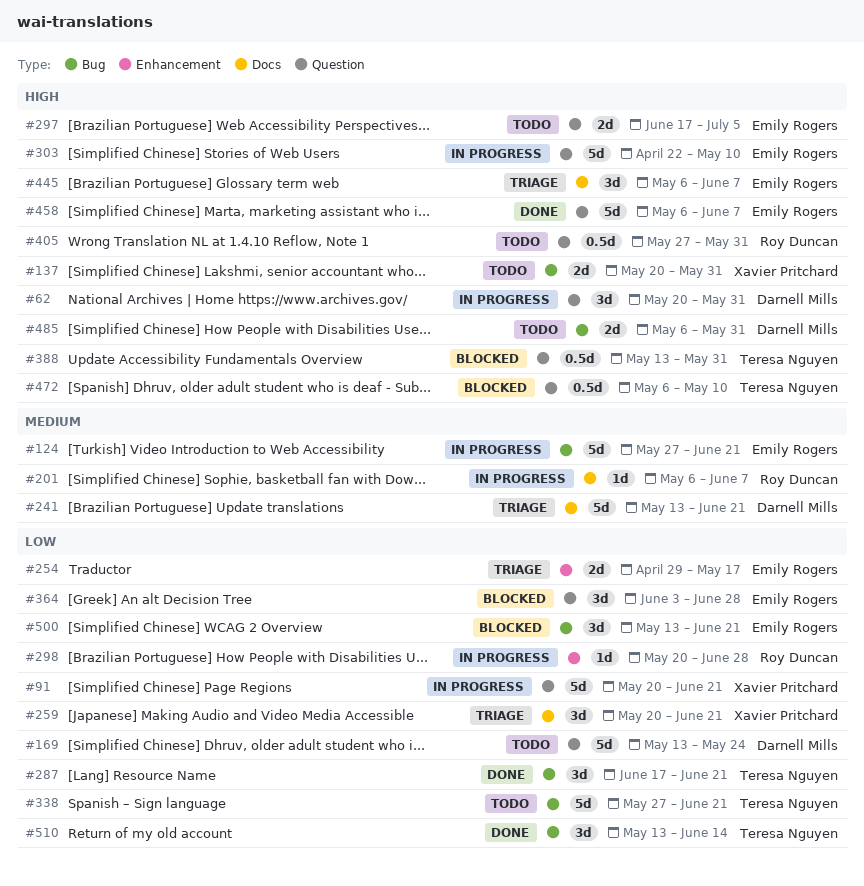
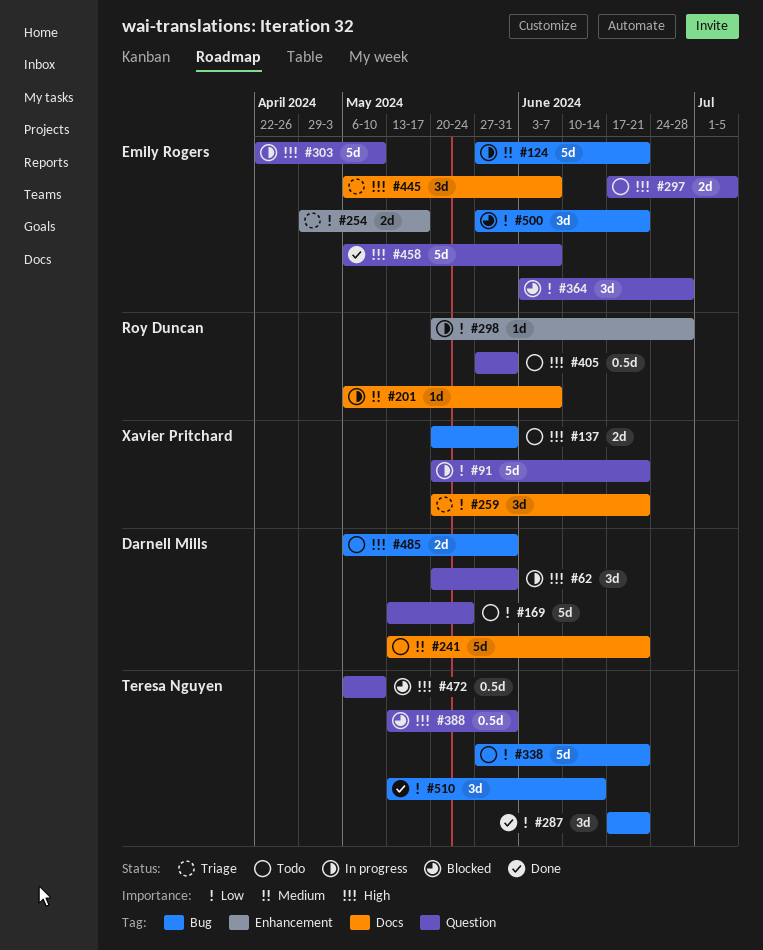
#241, status: Triage -> Todo
#500, start: May 13 -> May 27

